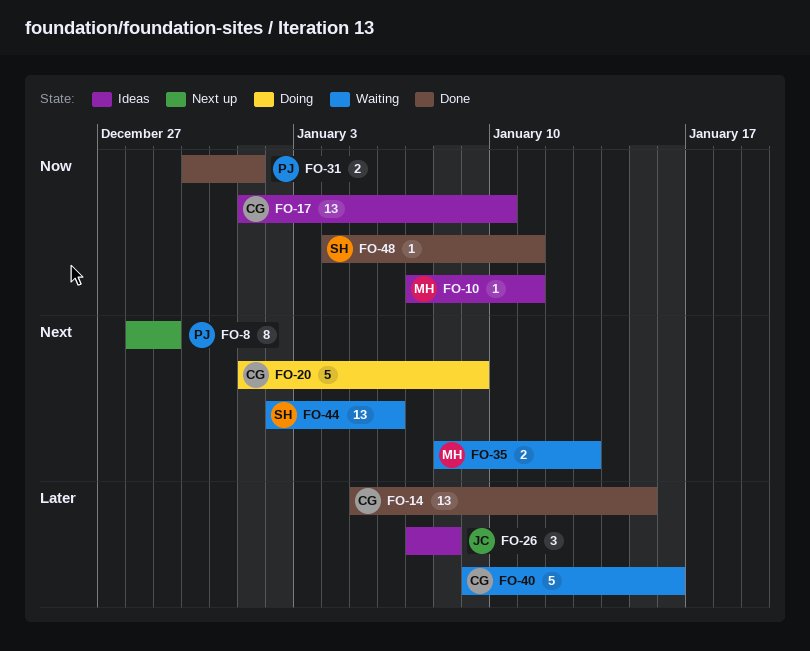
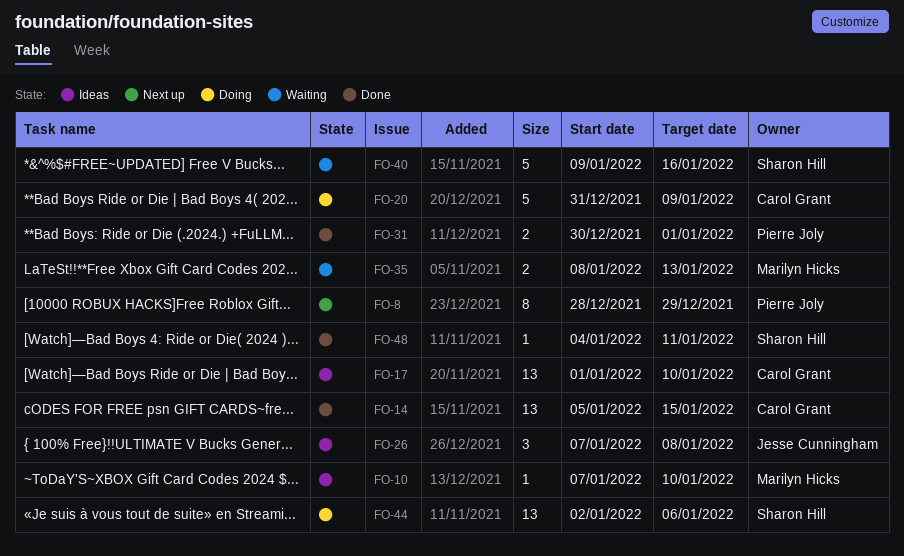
FO-10, due: Jan 11 -> Jan 10
FO-20, start: Jan 1 -> Dec 31
FO-40, owner: Carol Grant -> Sharon Hill
FO-44, status: Waiting -> Doing

